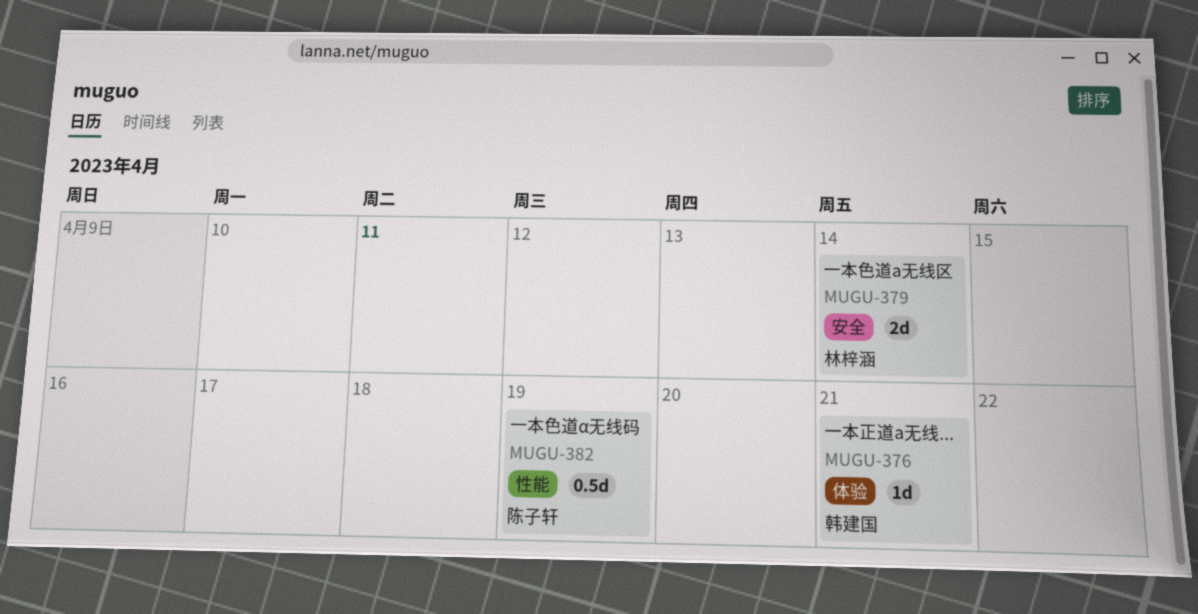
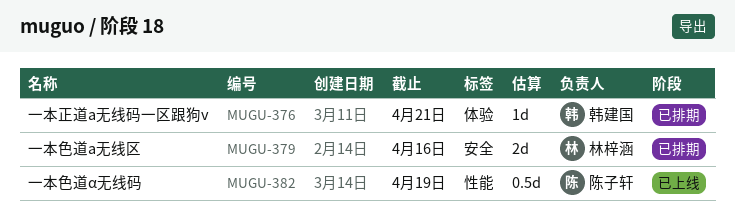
MUGU-379, due: Apr 14 -> Apr 16

